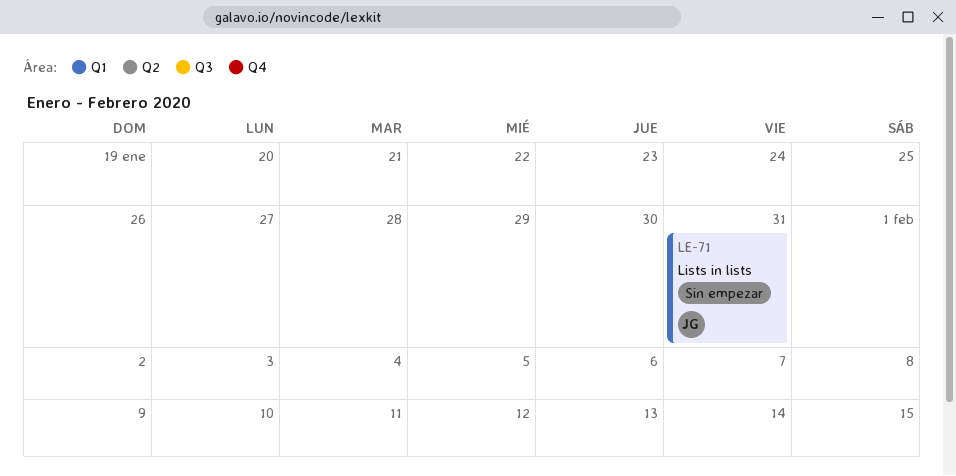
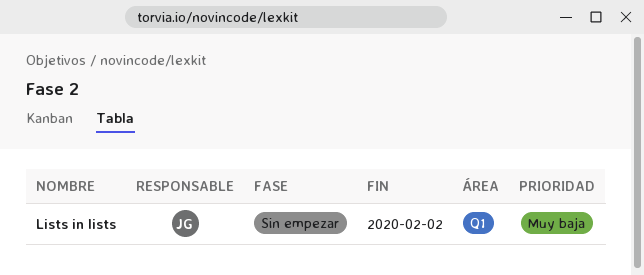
Lists in lists, due: Jan 31 -> Feb 2

